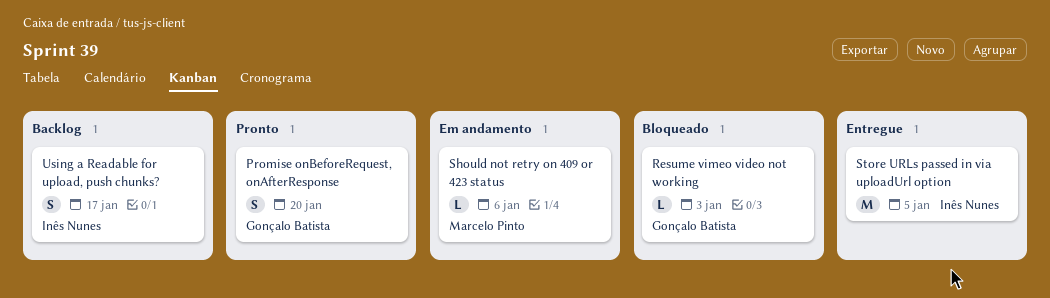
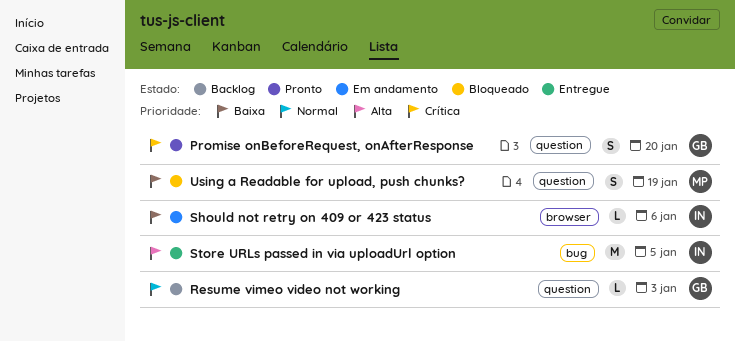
Resume vimeo video not working, status: Bloqueado -> Backlog
Should not retry on 409 or 423 status, owner: Marcelo Pinto -> Inês Nunes
Using a Readable for upload, push chunks?, status: Backlog -> Bloqueado
Using a Readable for upload, push chunks?, owner: Inês Nunes -> Marcelo Pinto
Using a Readable for upload, push chunks?, due: Jan 17 -> Jan 19

